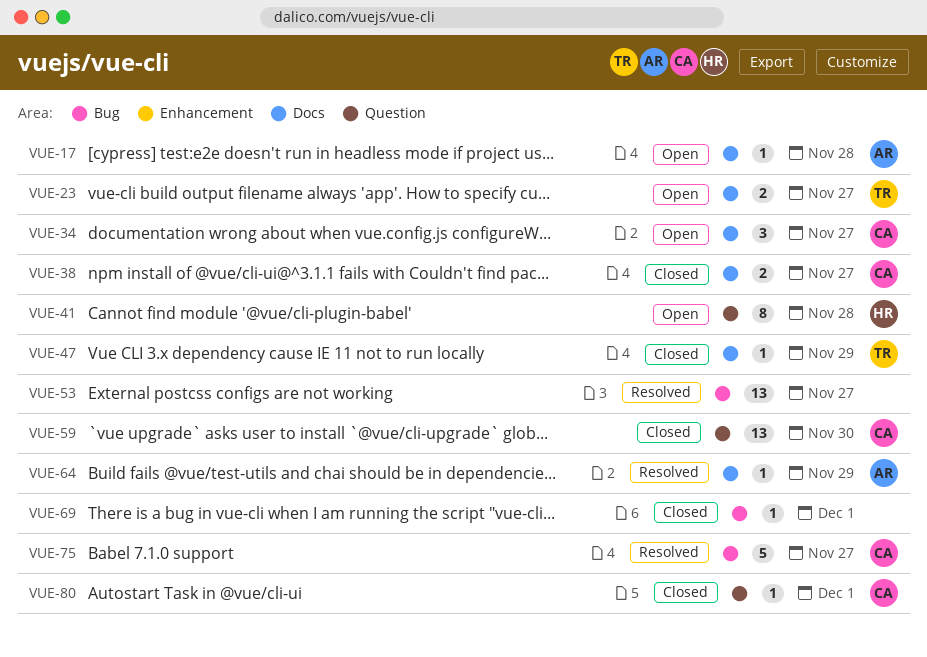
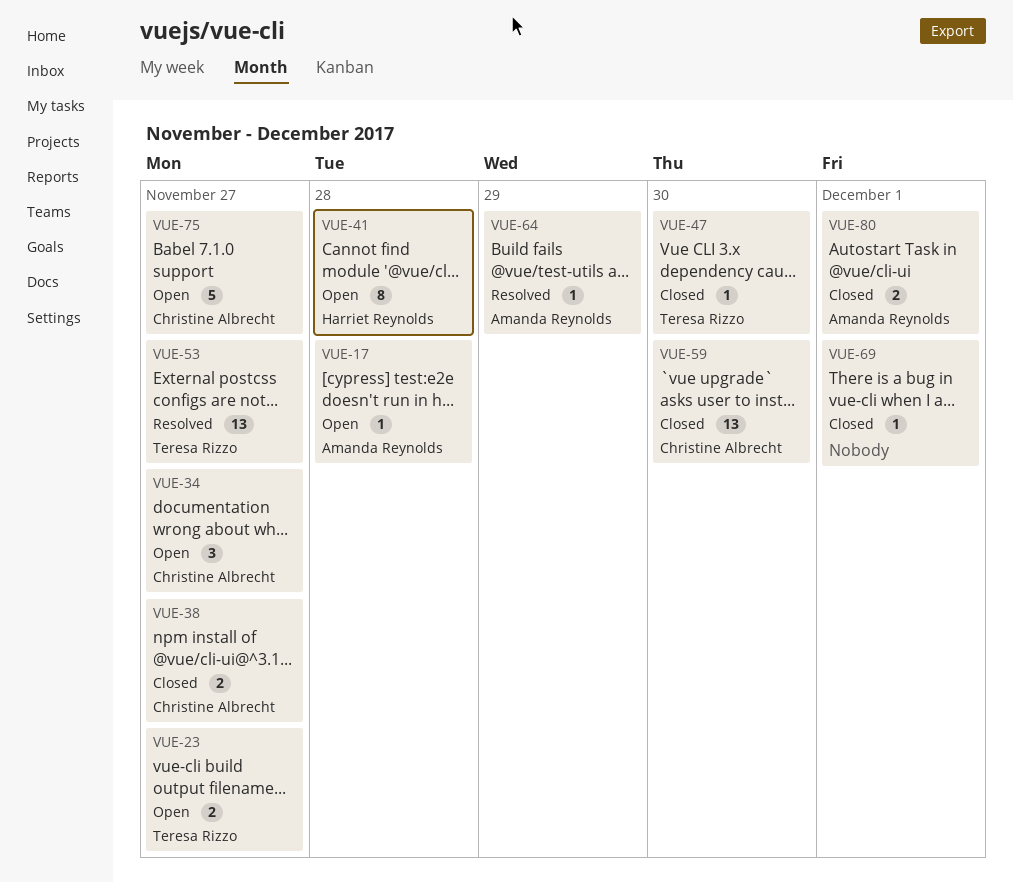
VUE-47, due: Nov 29 -> Nov 30
VUE-53, owner: none -> Teresa Rizzo
VUE-75, status: Resolved -> Open
VUE-80, owner: Christine Albrecht -> Amanda Reynolds
VUE-80, estimate: 1 -> 2

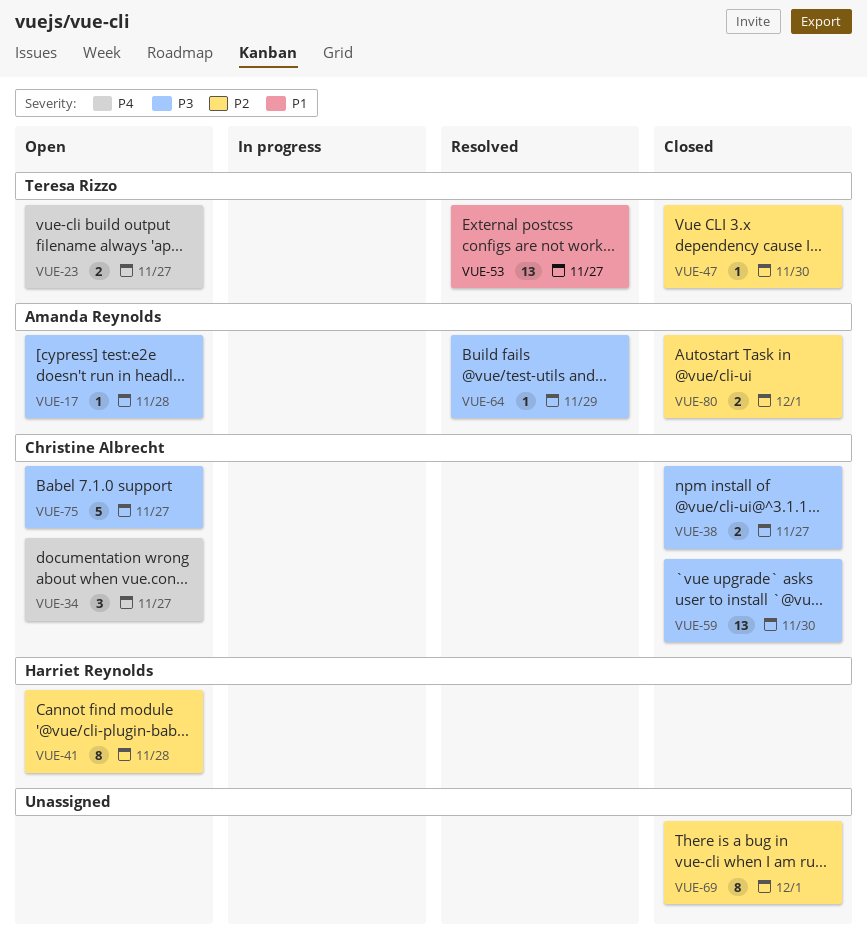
VUE-69, estimate: 1 -> 8

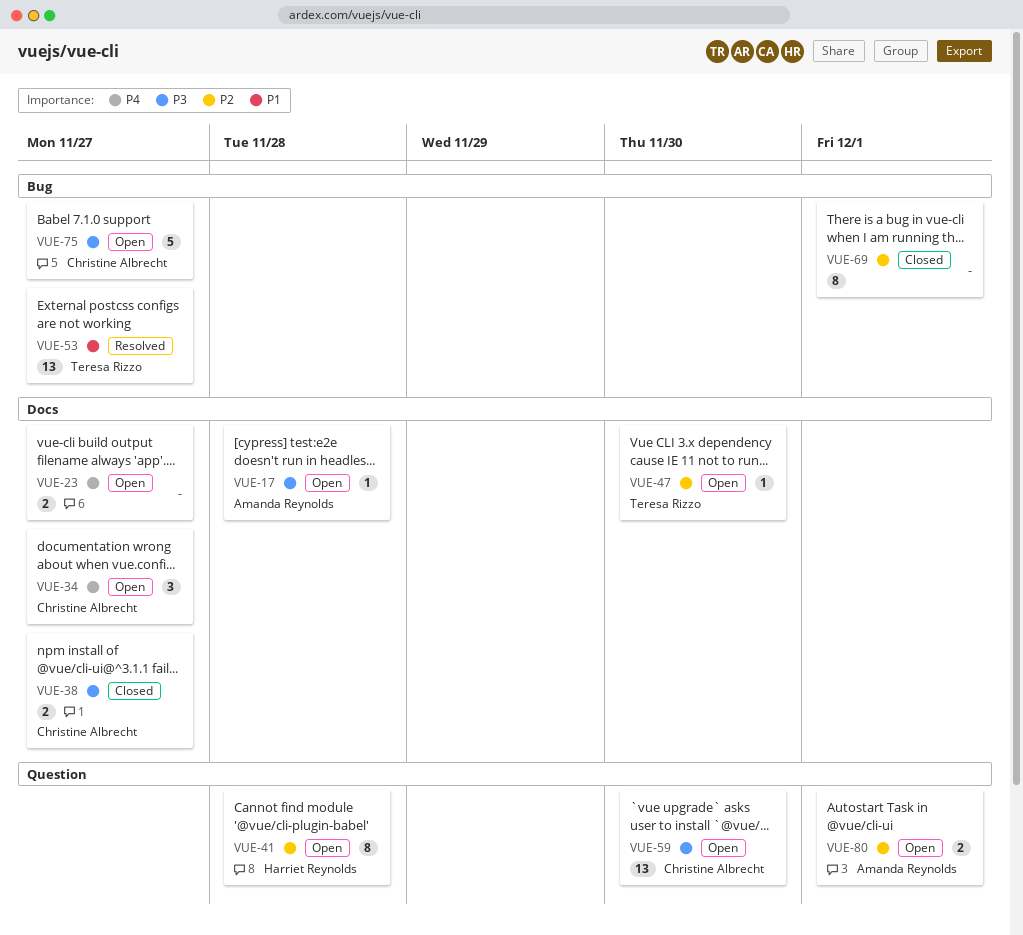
VUE-23, owner: Teresa Rizzo -> none
VUE-47, status: Closed -> Open
VUE-59, status: Closed -> Open
VUE-64: present -> none
VUE-80, status: Closed -> Open

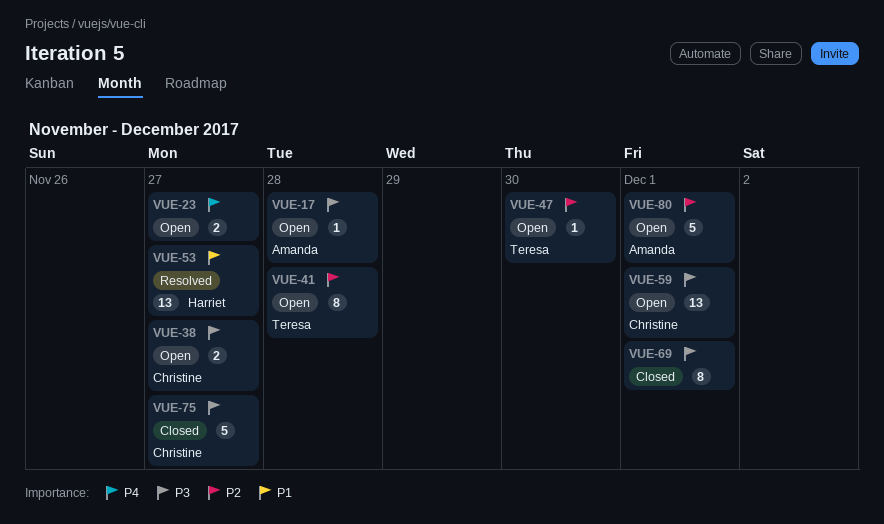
VUE-34: present -> none
VUE-38, status: Closed -> Open
VUE-41, owner: Harriet Reynolds -> Teresa Rizzo
VUE-53, owner: Teresa Rizzo -> Harriet Reynolds
VUE-59, due: Nov 30 -> Dec 1
VUE-69, priority: P2 -> P3
VUE-75, status: Open -> Closed
VUE-80, estimate: 2 -> 5

